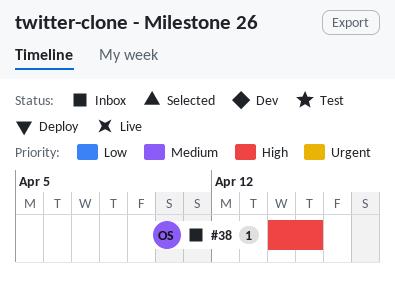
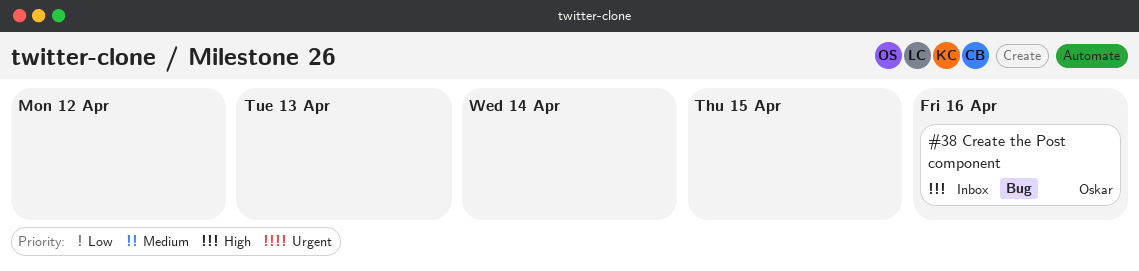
#38, due: Apr 15 -> Apr 16

